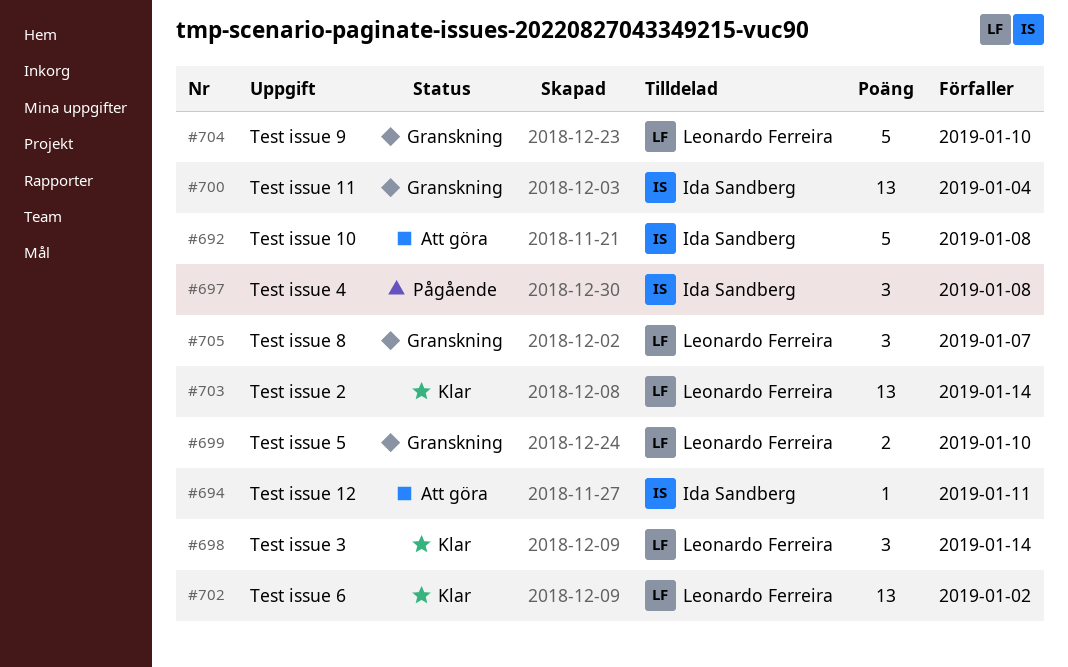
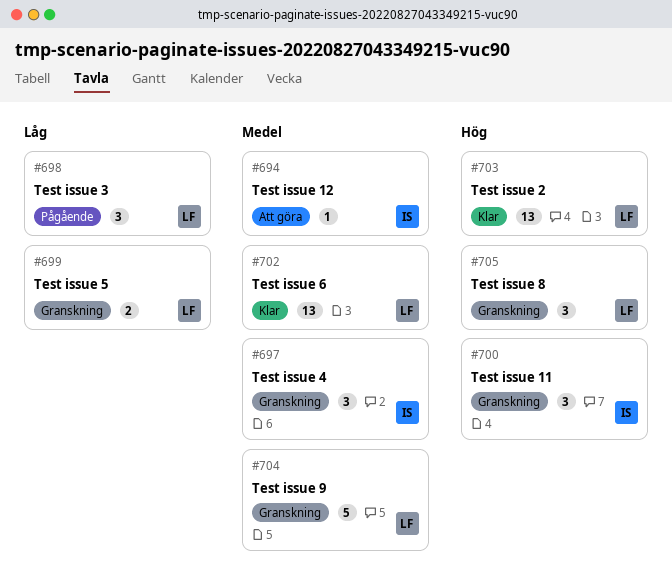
#692: present -> none
#697, status: Pågående -> Granskning
#698, status: Klar -> Pågående
#700, estimate: 13 -> 3

